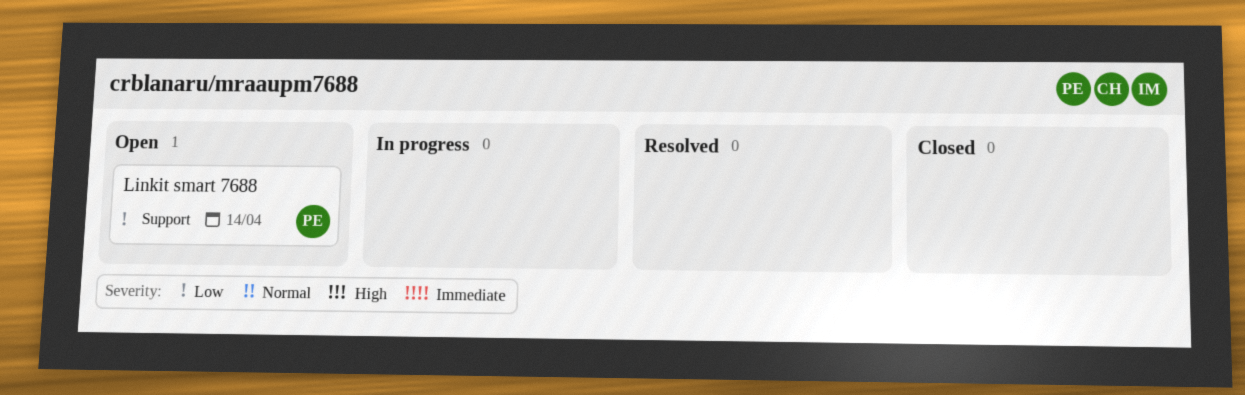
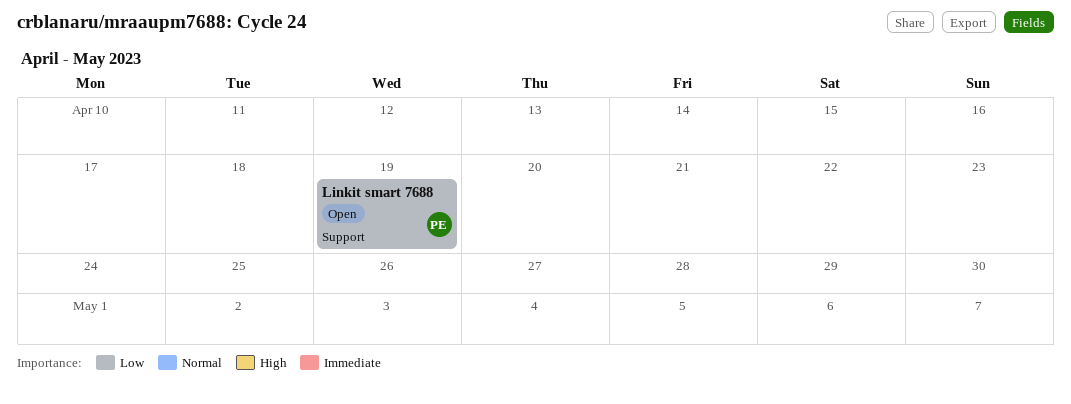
Linkit smart 7688, due: Apr 14 -> Apr 19

